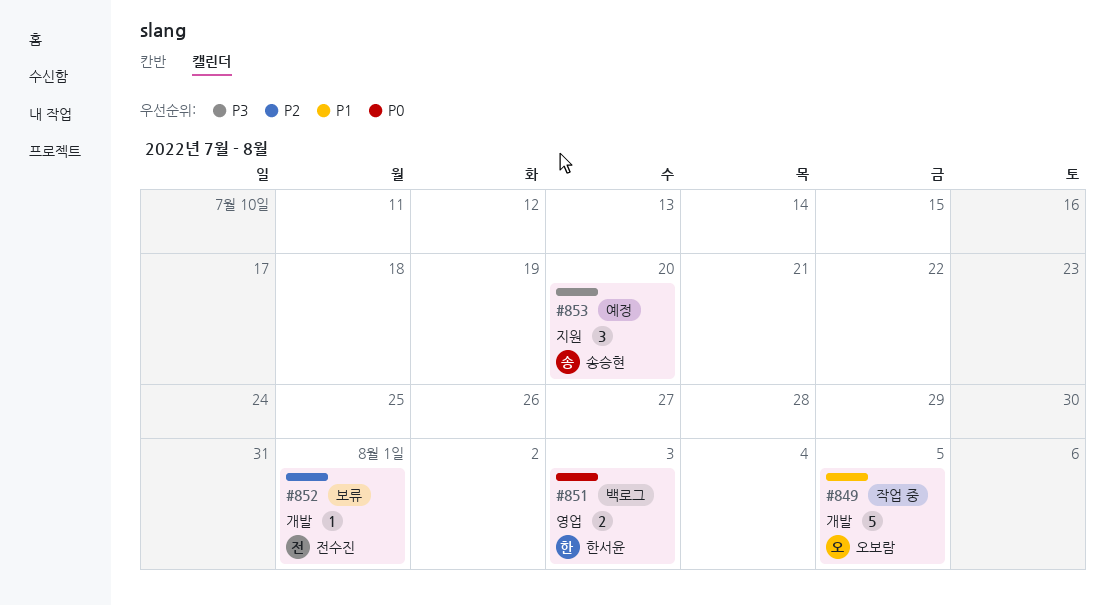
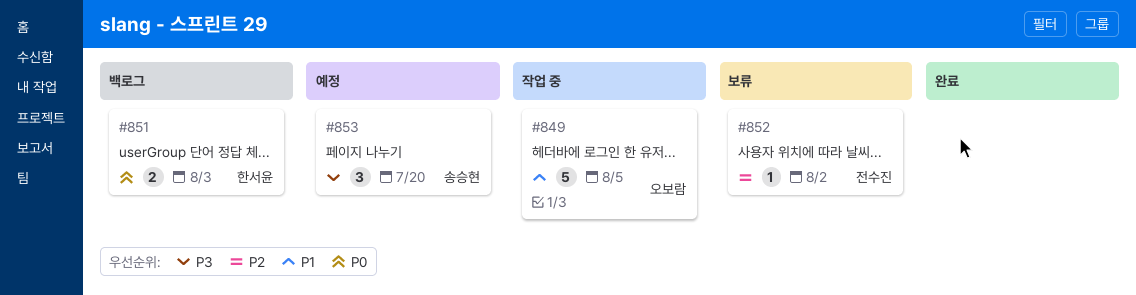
#852, due: Aug 1 -> Aug 2

